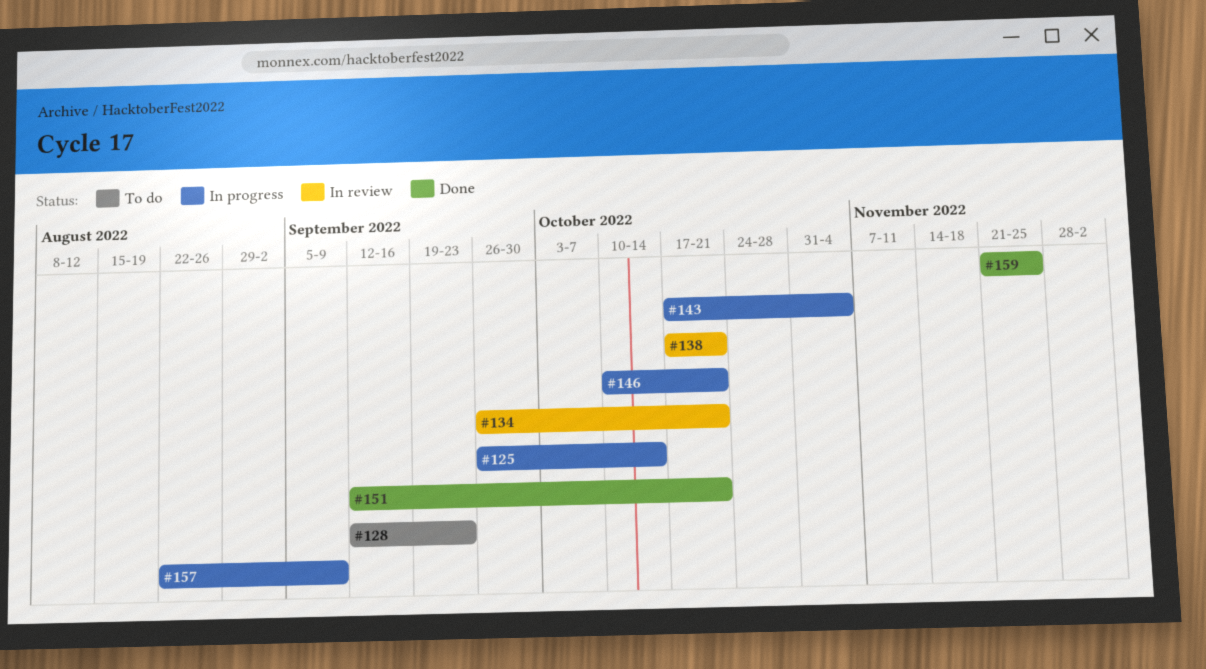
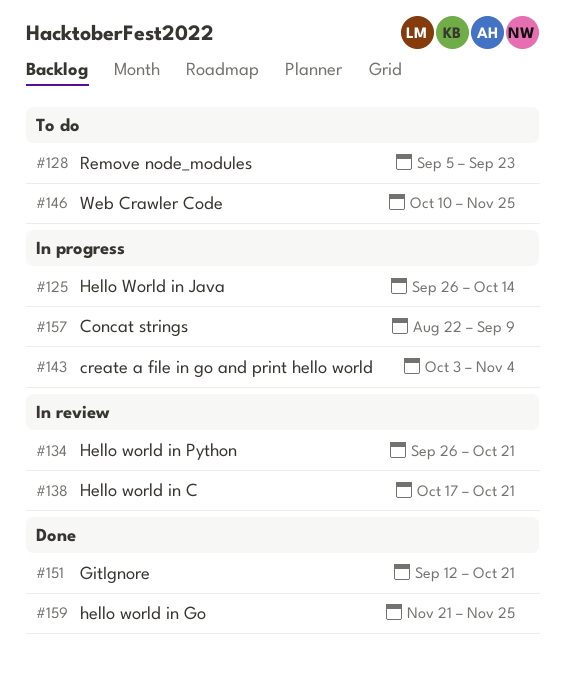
#128, start: Sep 12 -> Sep 5
#143, start: Oct 17 -> Oct 3
#146, status: In progress -> To do
#146, due: Oct 21 -> Nov 25

